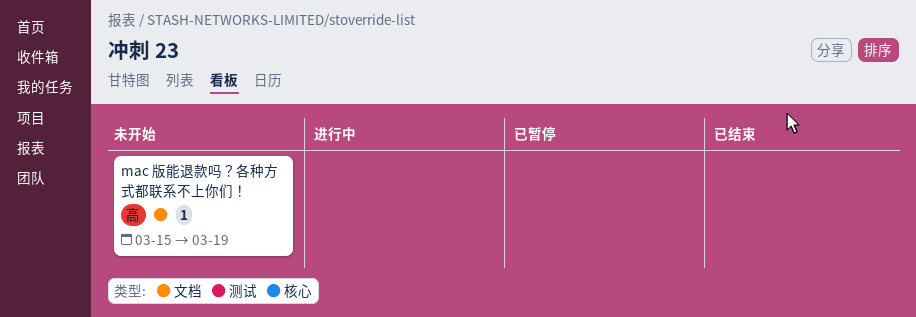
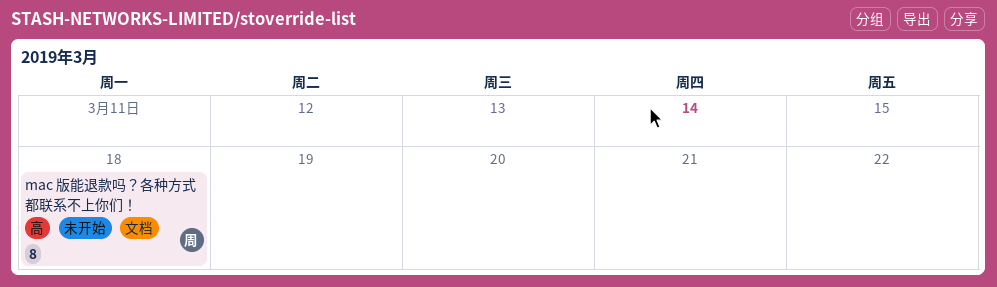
mac 版能退款吗？各种方式都联系不上你们！, estimate: 1 -> 8
mac 版能退款吗？各种方式都联系不上你们！, due: Mar 19 -> Mar 18

